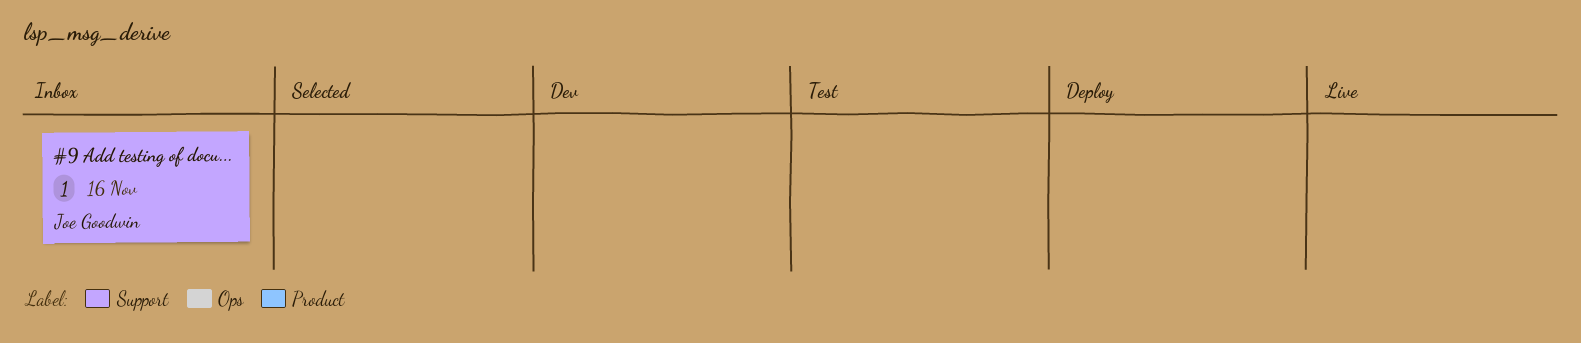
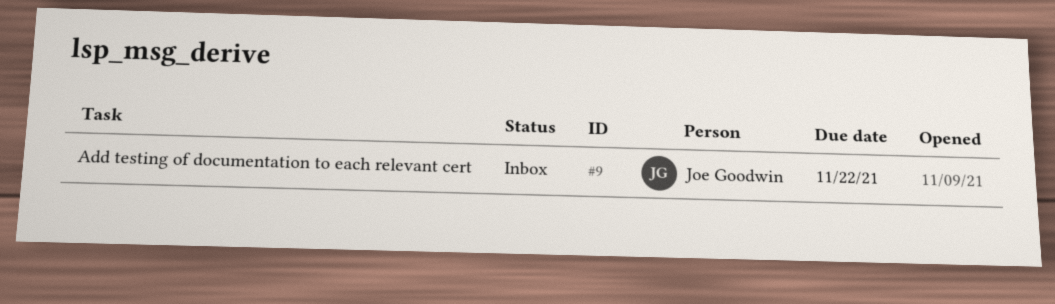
#9, due: Nov 16 -> Nov 22

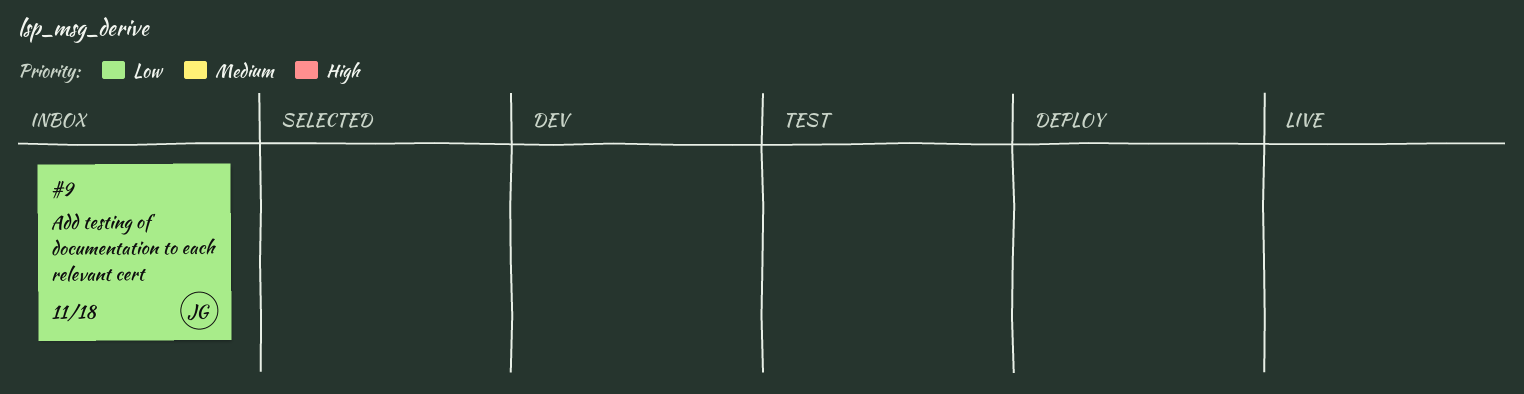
#9, due: Nov 22 -> Nov 18

